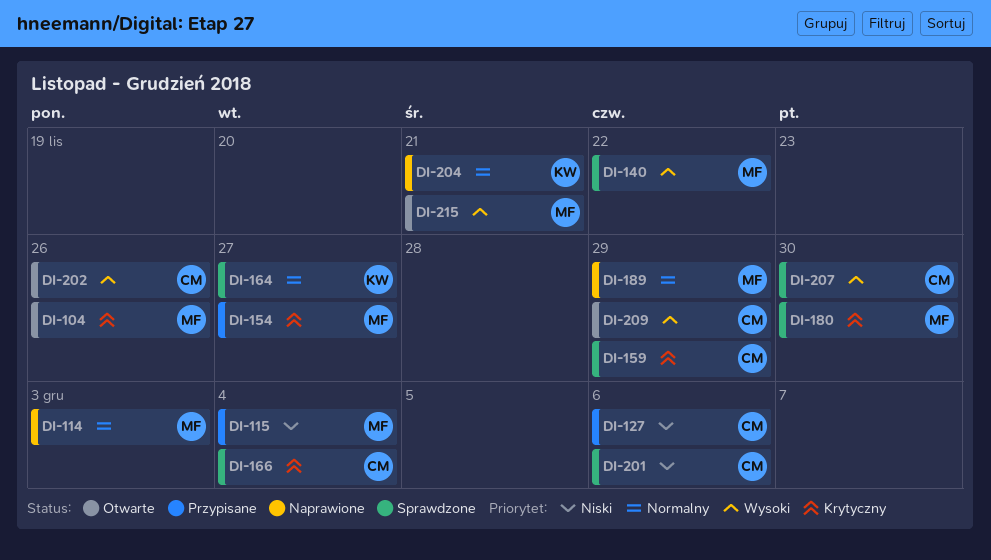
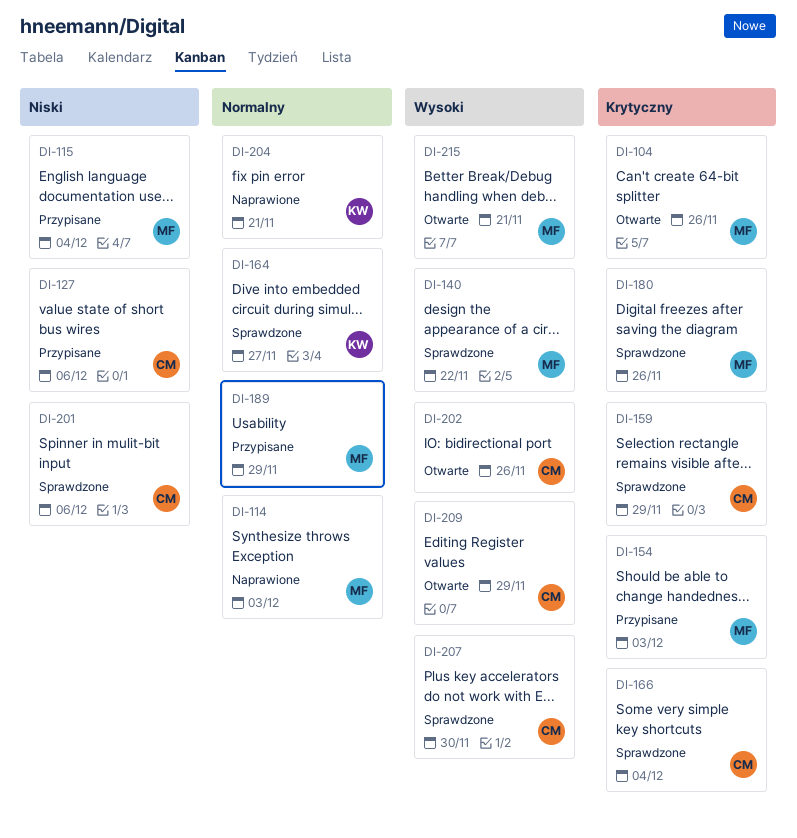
DI-154, due: Nov 27 -> Dec 3
DI-180, due: Nov 30 -> Nov 26
DI-189, status: Naprawione -> Przypisane

